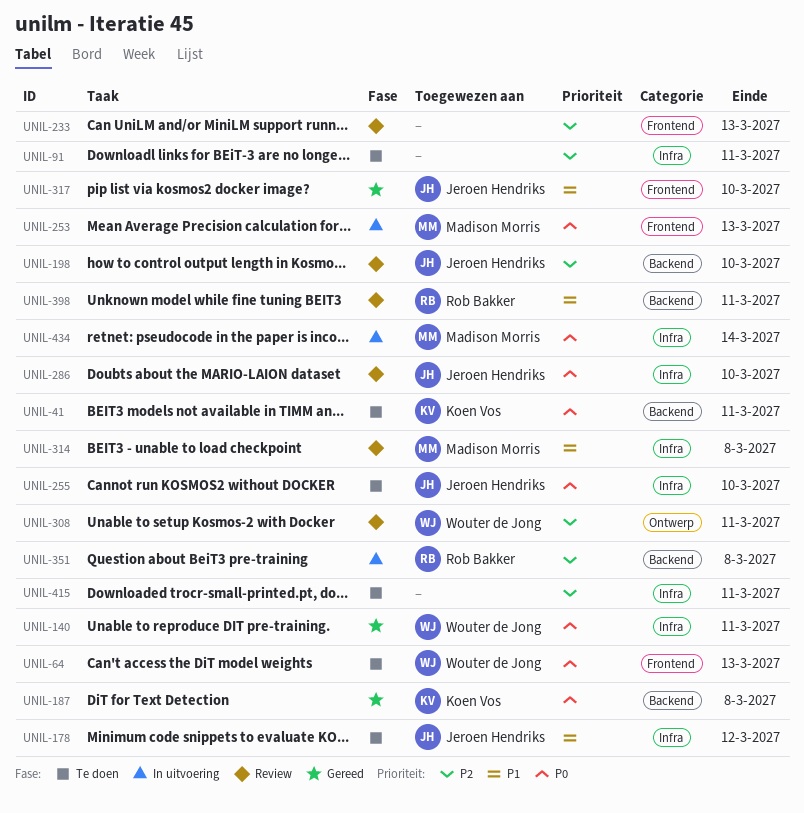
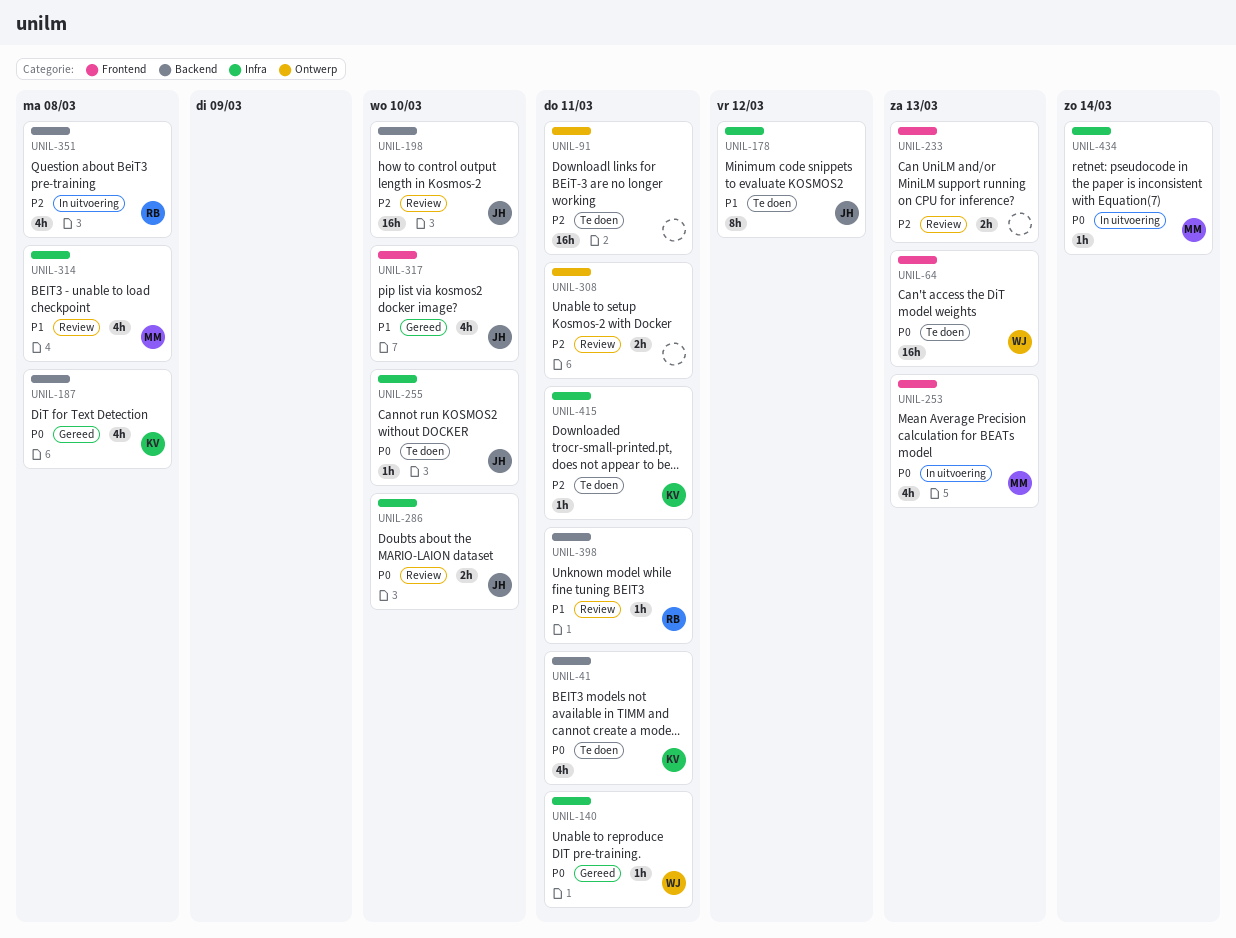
UNIL-91, label: Infra -> Ontwerp
UNIL-308, owner: Wouter de Jong -> none
UNIL-415, owner: none -> Koen Vos

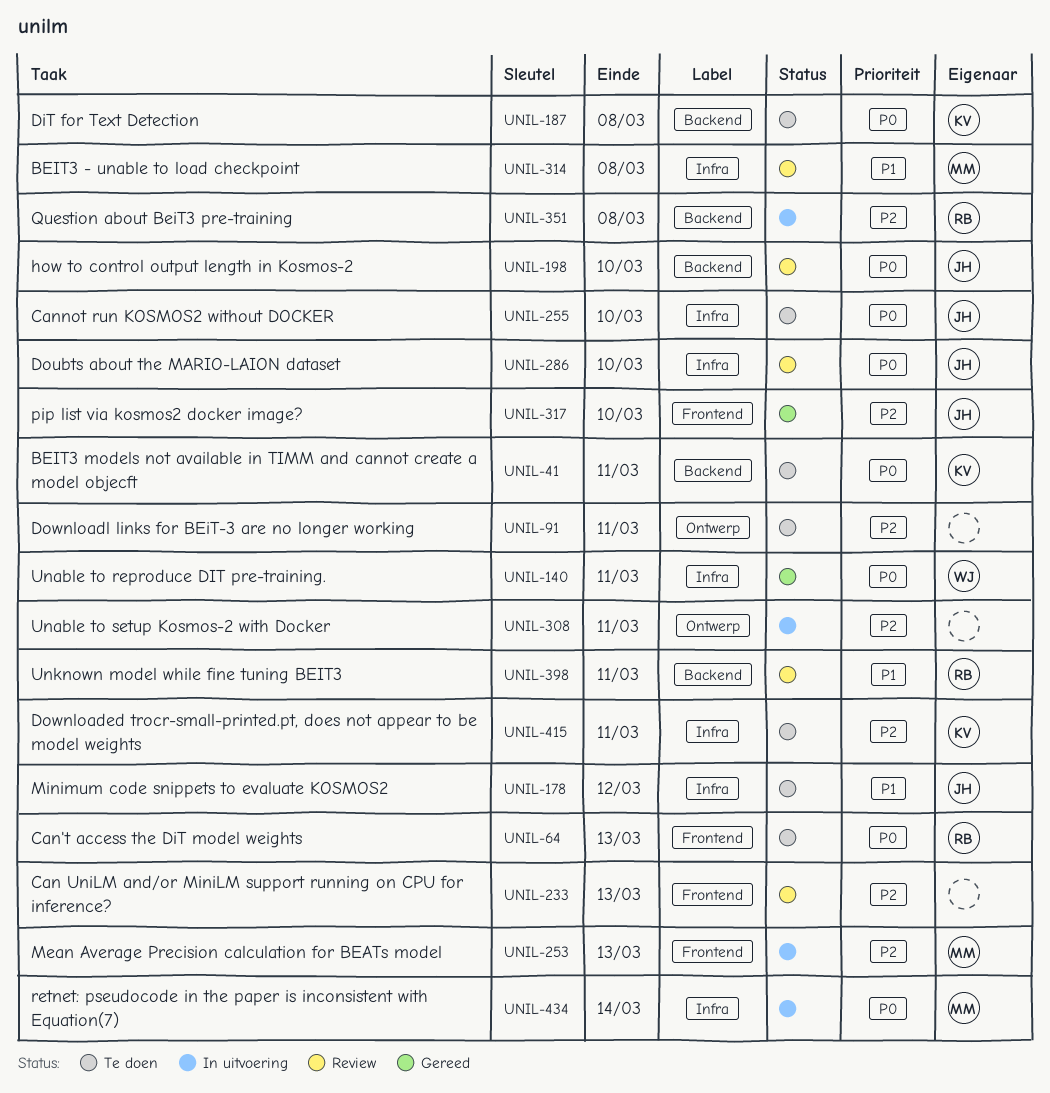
UNIL-64, owner: WJ -> RB
UNIL-187, status: Gereed -> Te doen
UNIL-198, priority: P2 -> P0
UNIL-253, priority: P0 -> P2
UNIL-308, status: Review -> In uitvoering
UNIL-317, priority: P1 -> P2

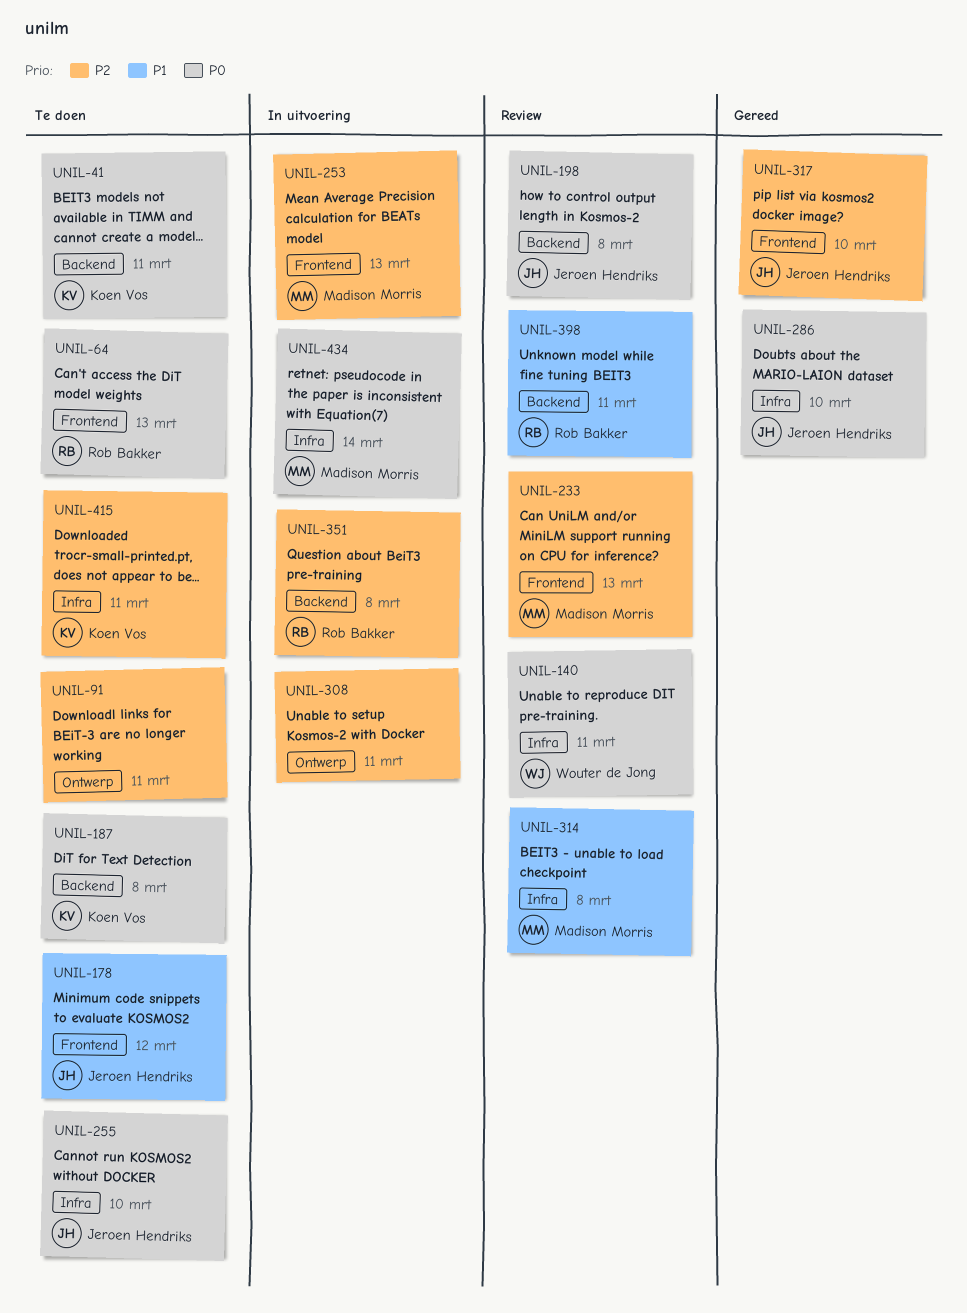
UNIL-140, status: Gereed -> Review
UNIL-178, label: Infra -> Frontend
UNIL-198, due: Mar 10 -> Mar 8
UNIL-233, owner: none -> Madison Morris
UNIL-286, status: Review -> Gereed

